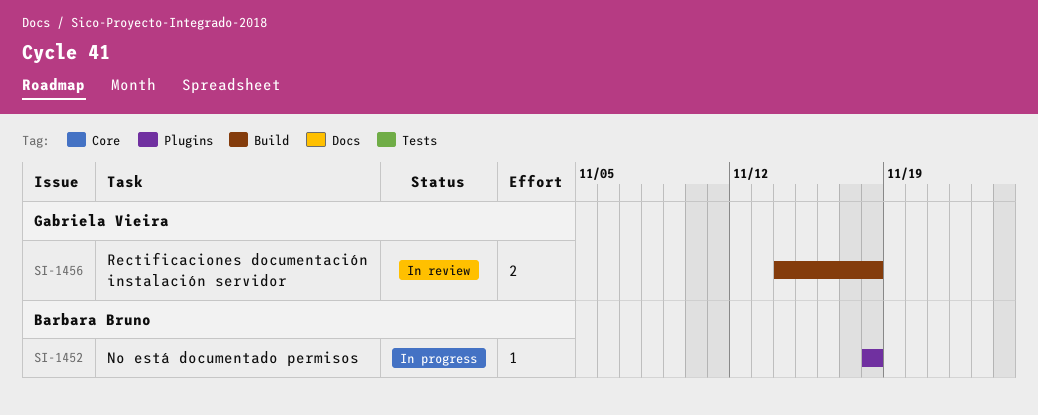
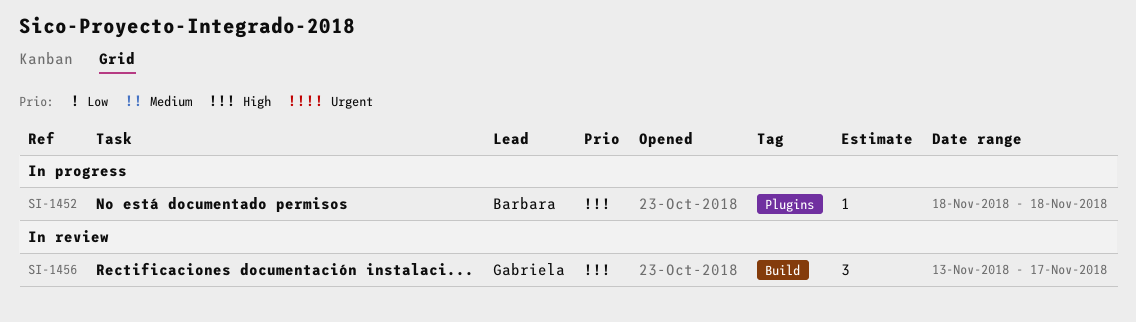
SI-1456, estimate: 2 -> 3
SI-1456, start: Nov 14 -> Nov 13
SI-1456, due: Nov 18 -> Nov 17

